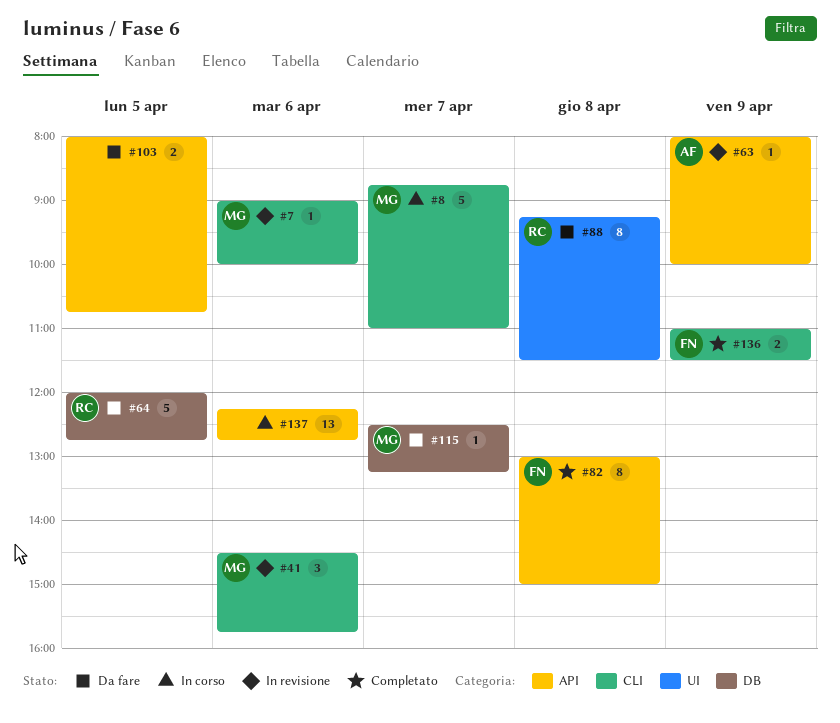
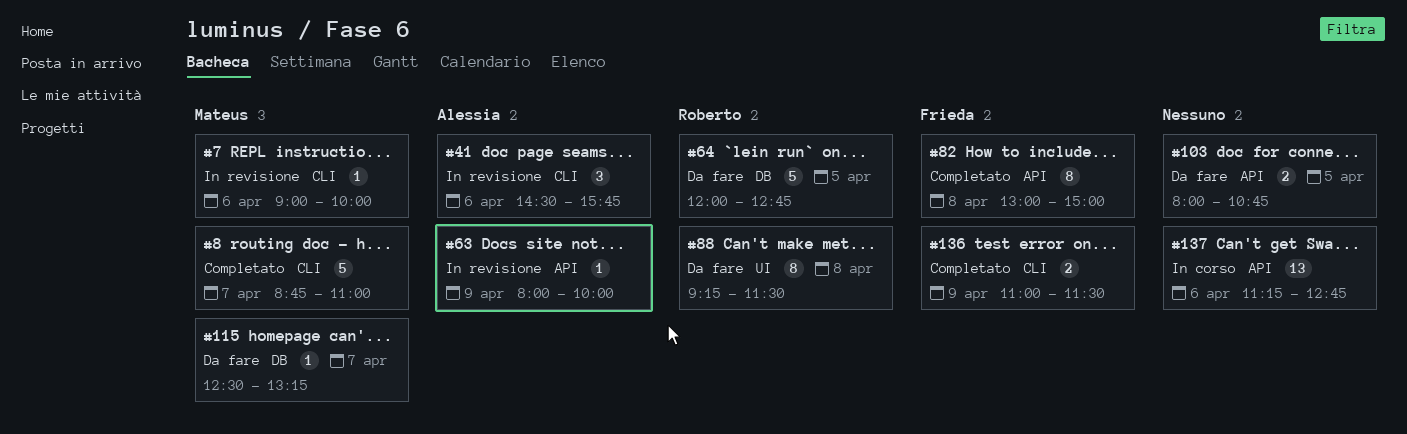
#8, status: In corso -> Completato
#41, owner: Mateus -> Alessia
#137, begins: 12:15 -> 11:15

